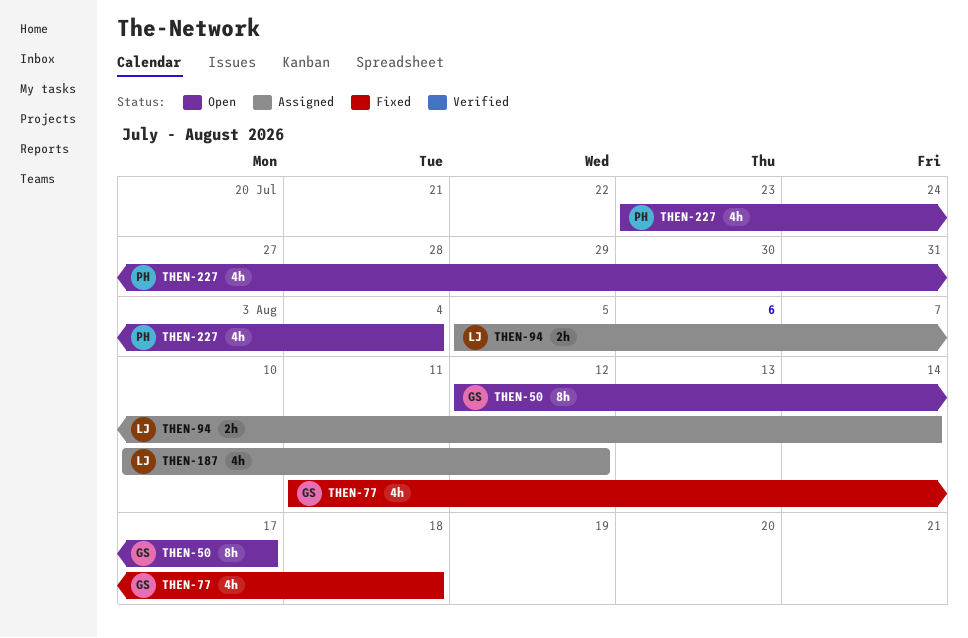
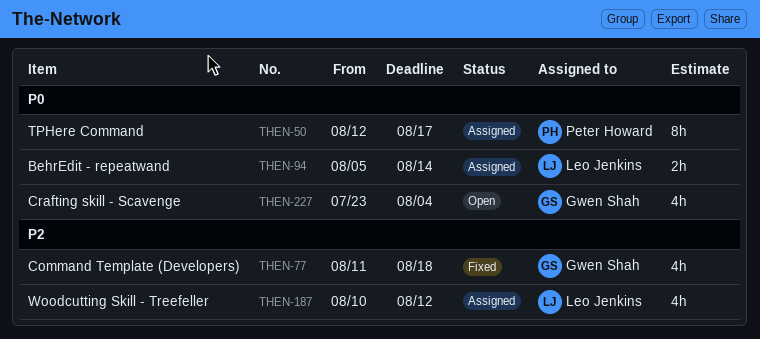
THEN-50, status: Open -> Assigned
THEN-50, owner: Gwen Shah -> Peter Howard
THEN-227, owner: Peter Howard -> Gwen Shah

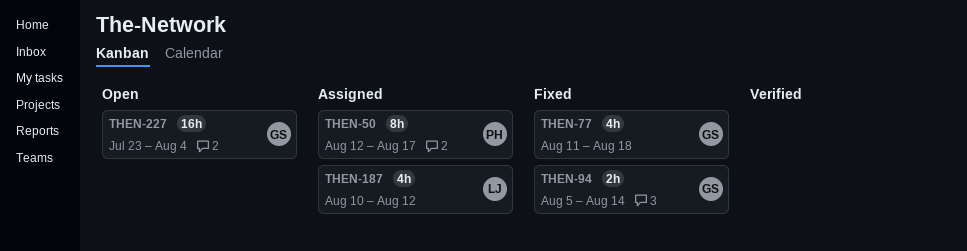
THEN-94, status: Assigned -> Fixed
THEN-94, owner: Leo Jenkins -> Gwen Shah
THEN-227, estimate: 4h -> 16h

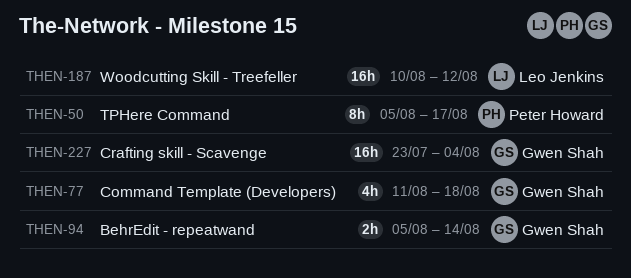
THEN-50, start: Aug 12 -> Aug 5
THEN-187, estimate: 4h -> 16h

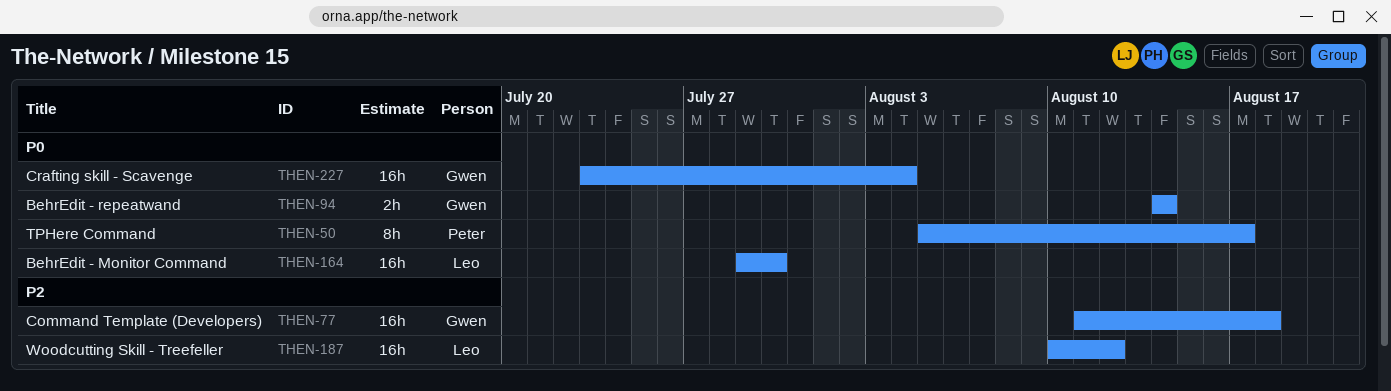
THEN-77, estimate: 4h -> 16h
THEN-94, start: Aug 5 -> Aug 14
THEN-164: none -> present

